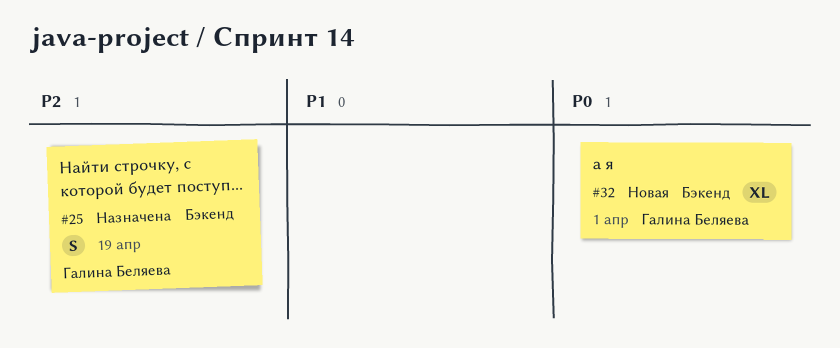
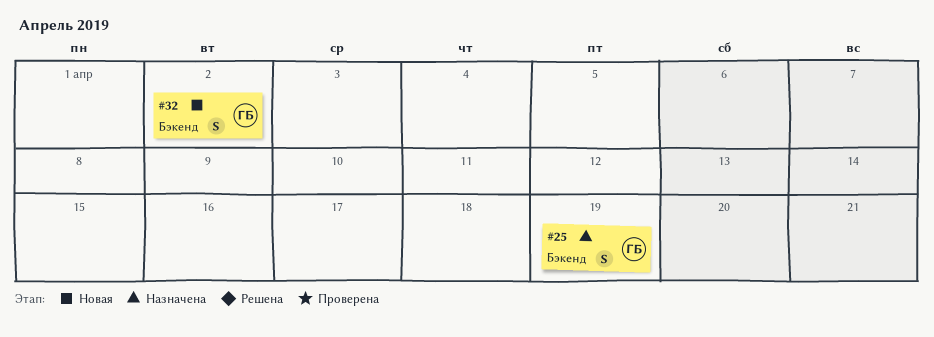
#32, estimate: XL -> S
#32, due: Apr 1 -> Apr 2

